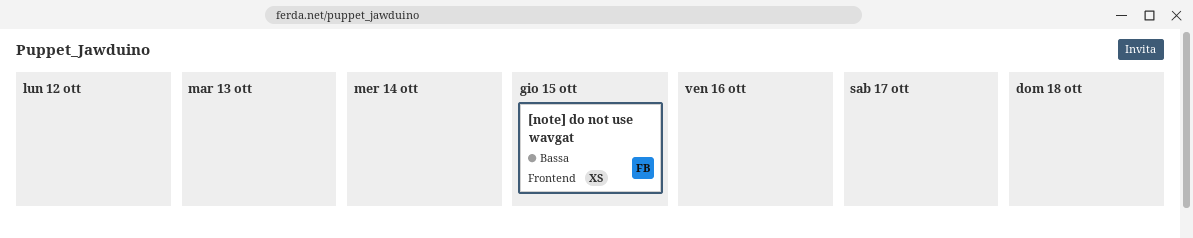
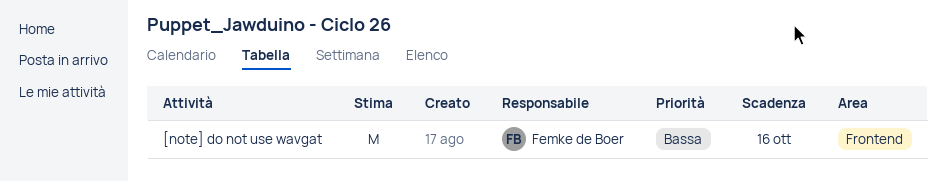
[note] do not use wavgat, estimate: XS -> M
[note] do not use wavgat, due: Oct 15 -> Oct 16

